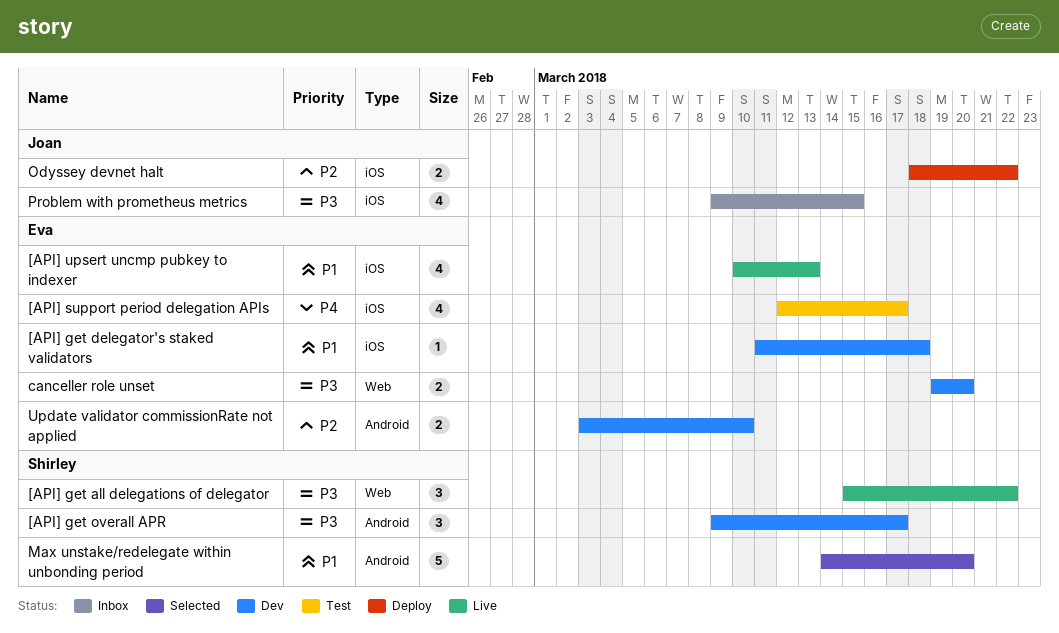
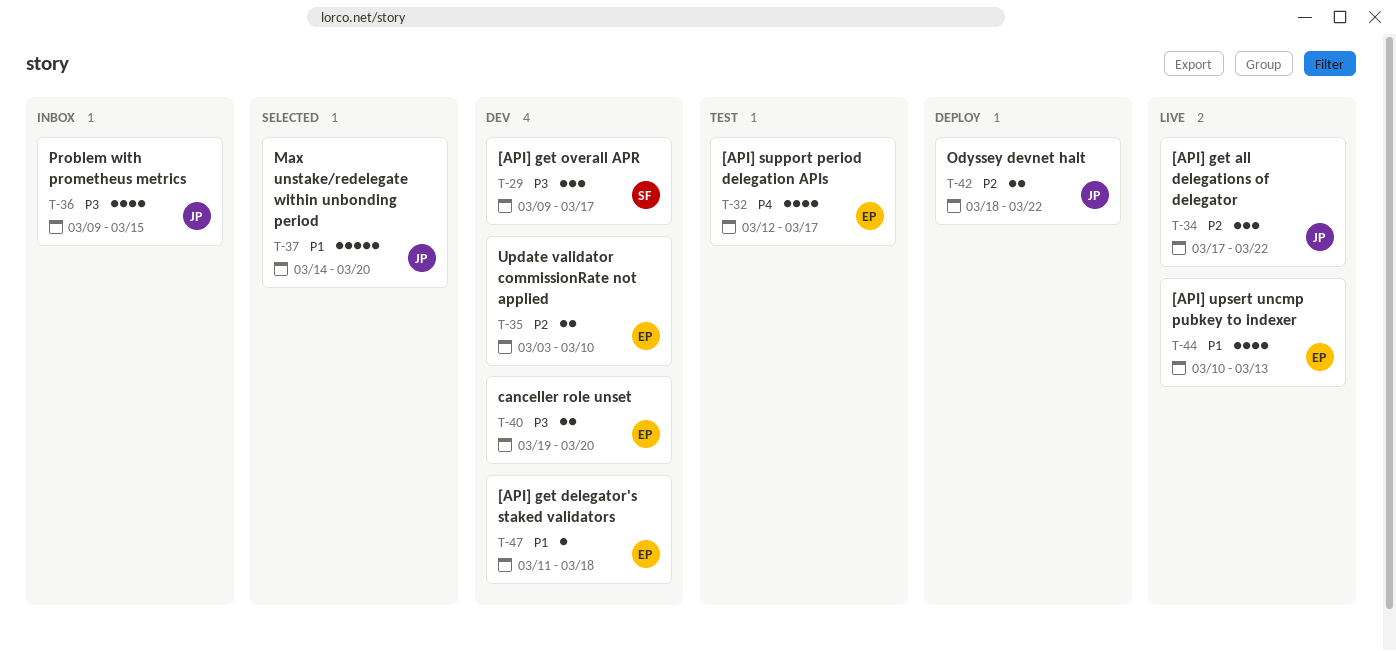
[API] get all delegations of delegator, owner: Shirley -> Joan
[API] get all delegations of delegator, priority: P3 -> P2
[API] get all delegations of delegator, start: Mar 15 -> Mar 17
Max unstake/redelegate within unbonding period, owner: Shirley -> Joan

